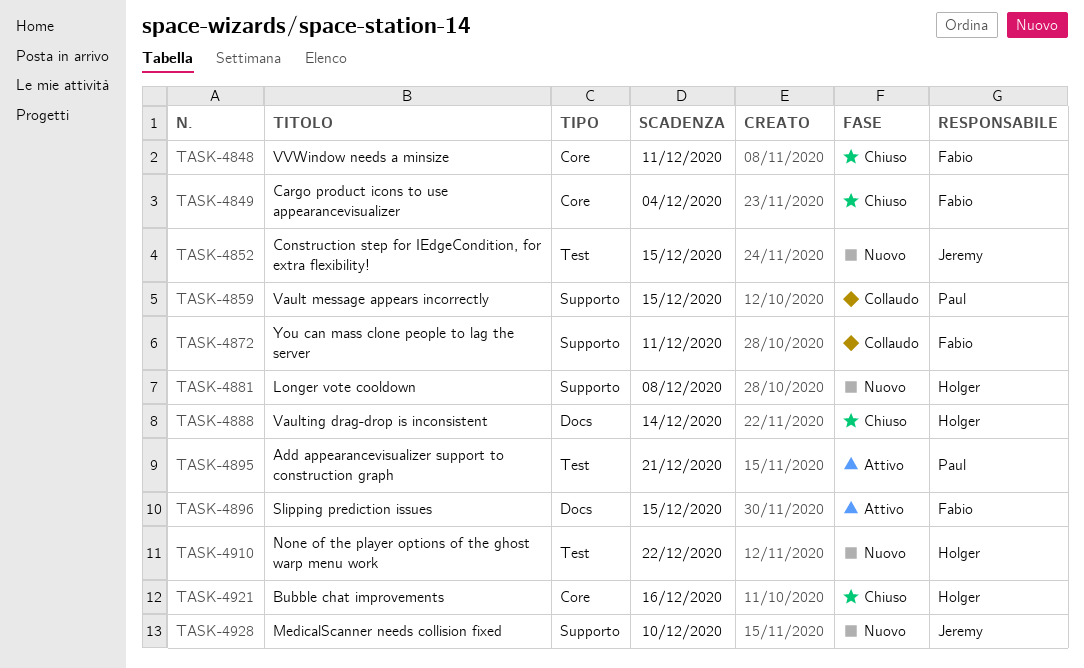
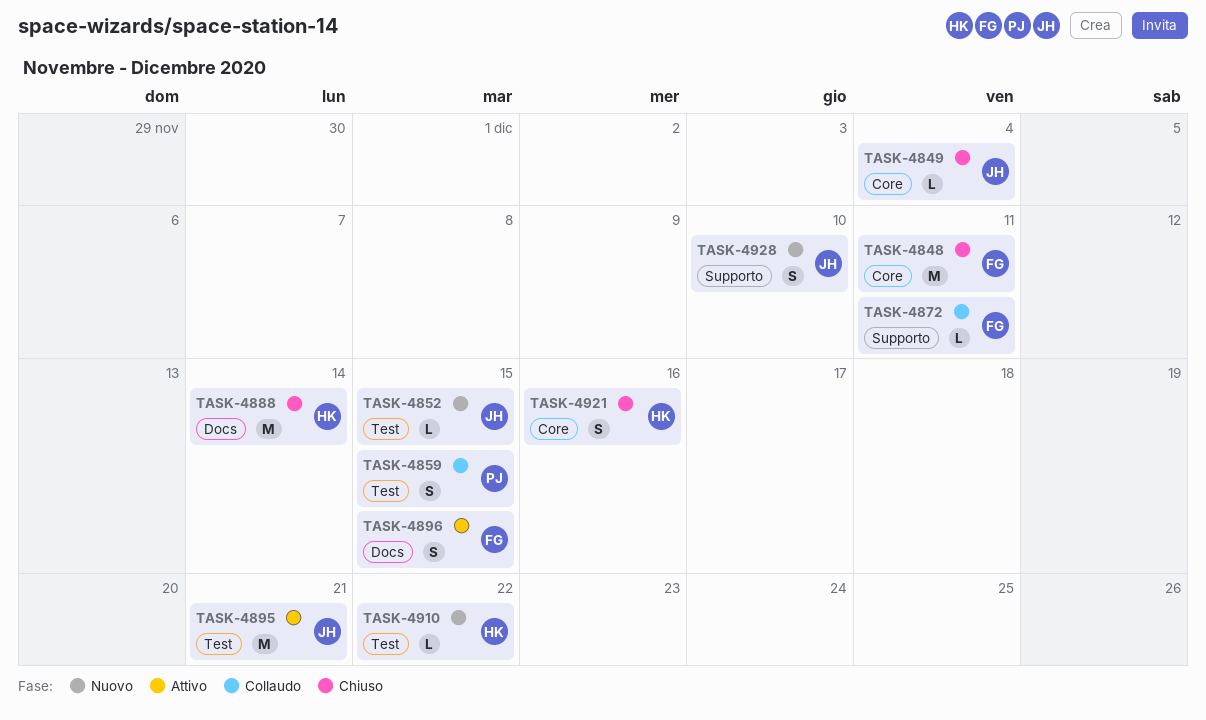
TASK-4849, owner: Fabio -> Jeremy
TASK-4859, label: Supporto -> Test
TASK-4881: present -> none
TASK-4895, owner: Paul -> Jeremy

